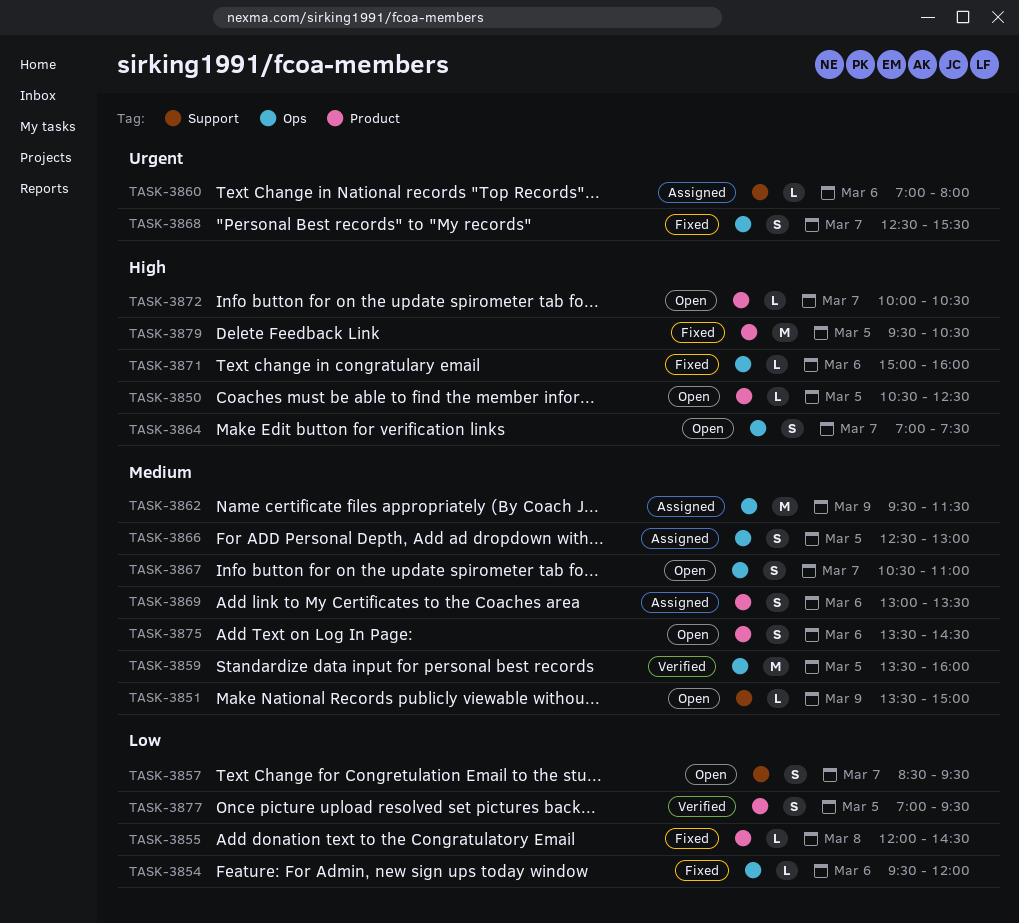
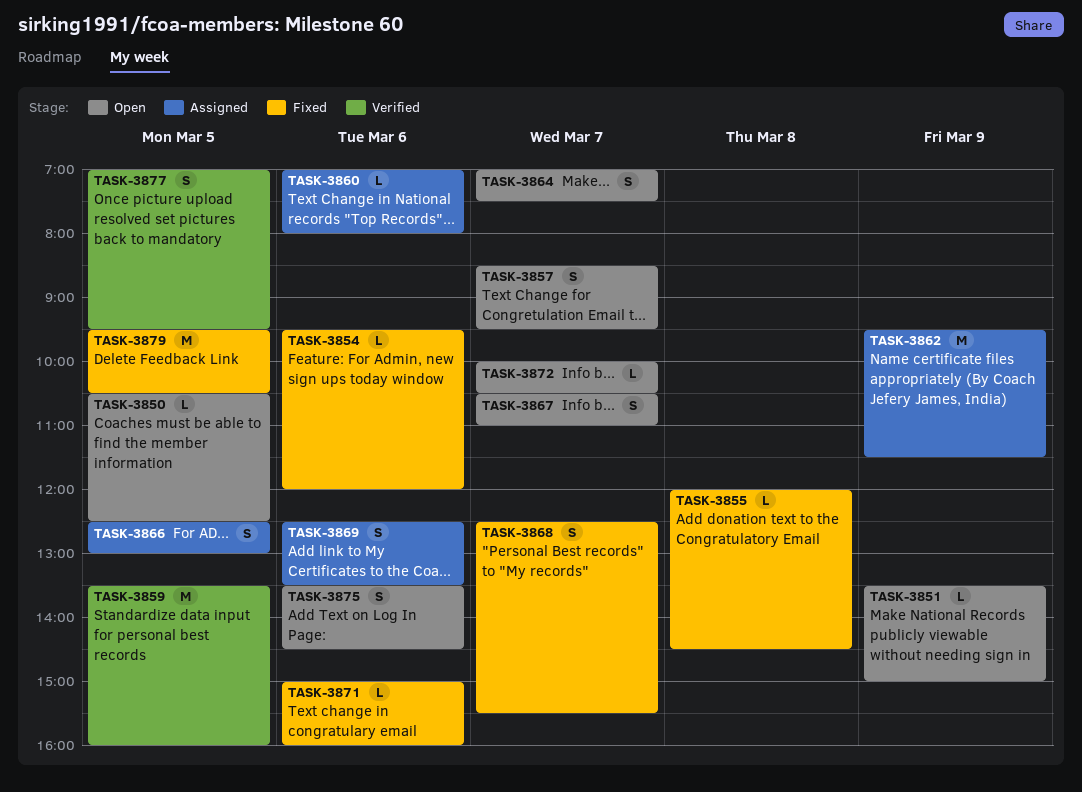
TASK-3869, begins: 13:00 -> 12:30

